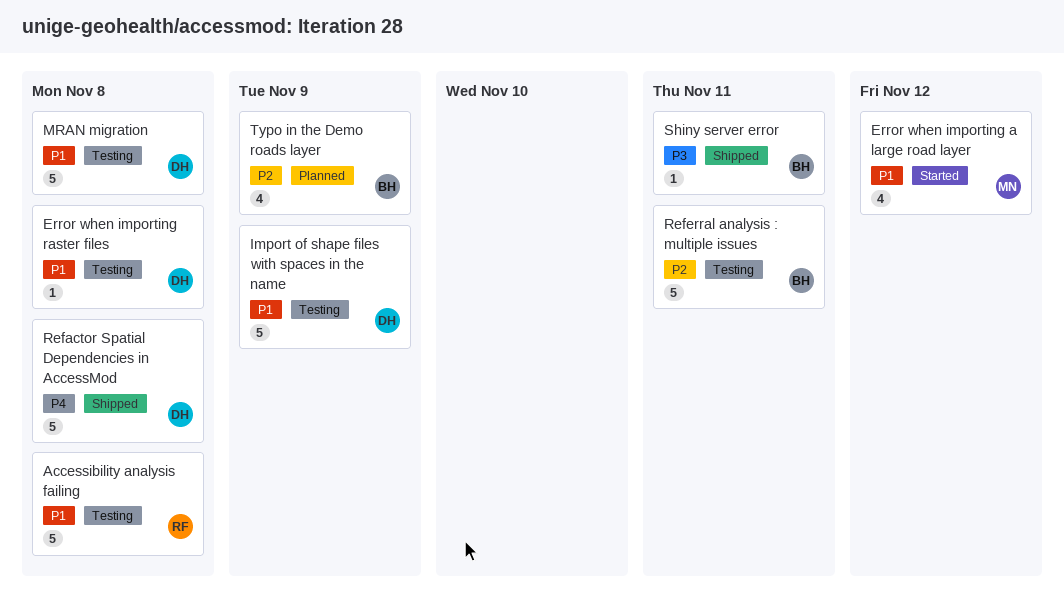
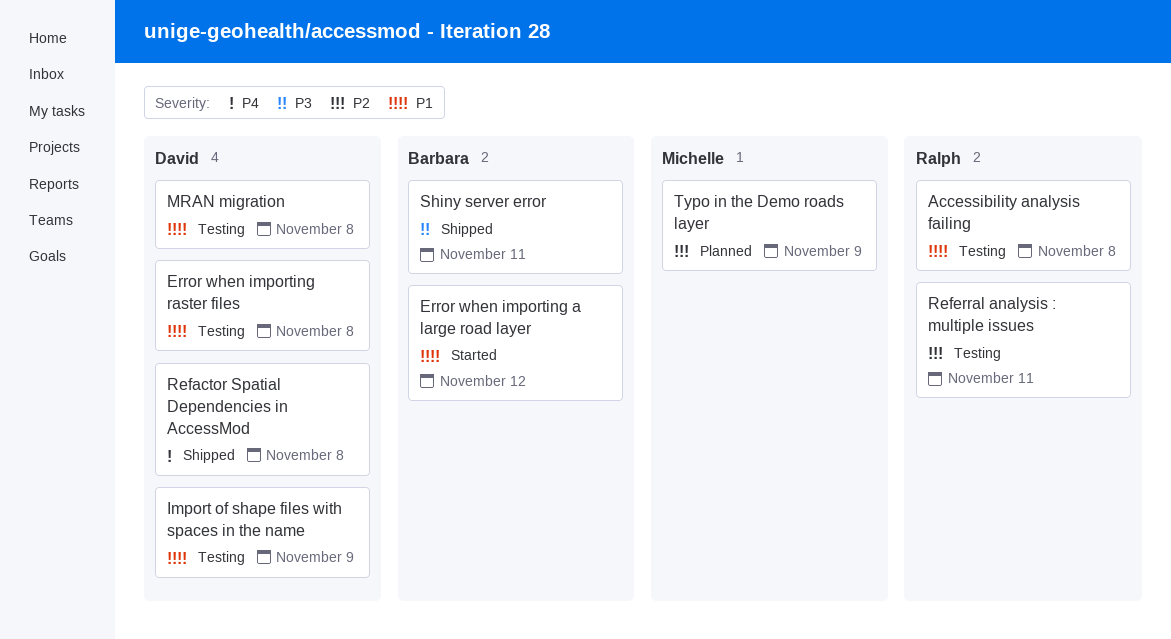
Error when importing a large road layer, owner: Michelle -> Barbara
Referral analysis : multiple issues, owner: Barbara -> Ralph
Typo in the Demo roads layer, owner: Barbara -> Michelle

